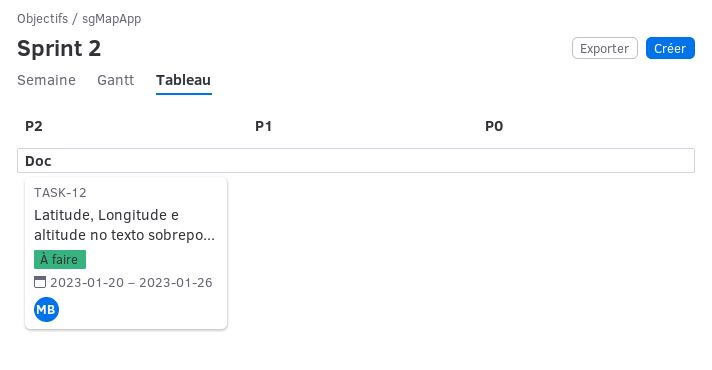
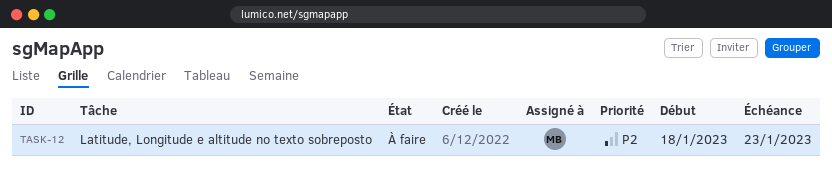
TASK-12, start: Jan 20 -> Jan 18
TASK-12, due: Jan 26 -> Jan 23

